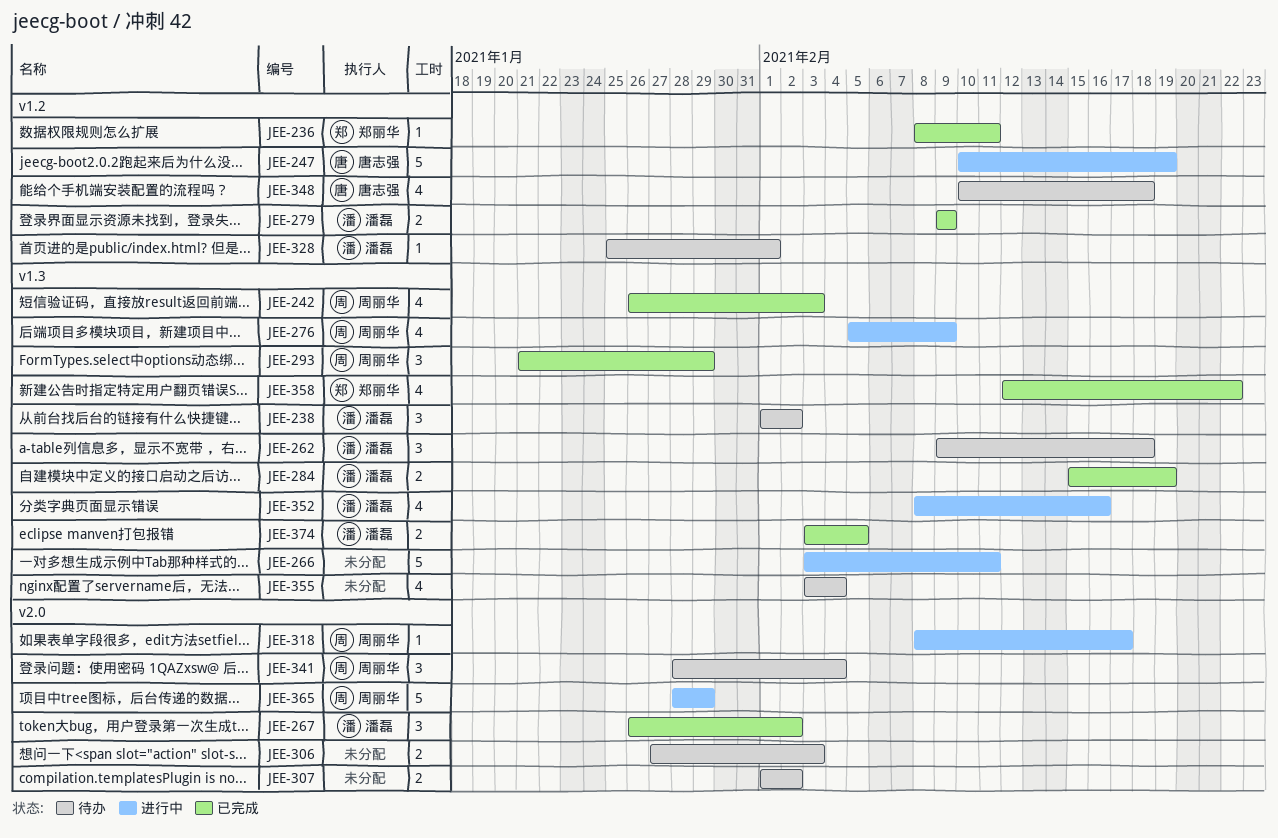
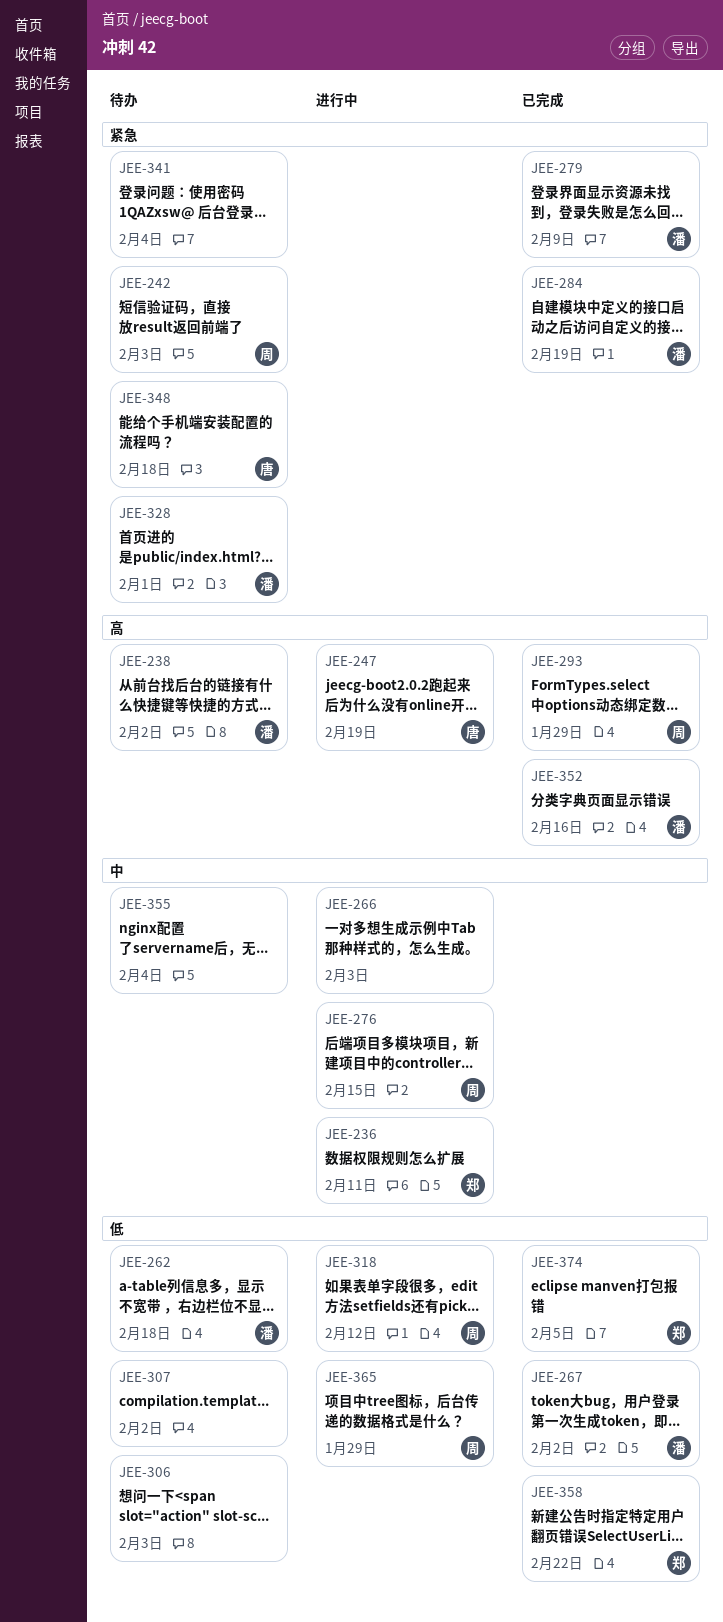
JEE-236, status: 已完成 -> 进行中
JEE-242, status: 已完成 -> 待办
JEE-266, due: Feb 11 -> Feb 3
JEE-276, due: Feb 9 -> Feb 15
JEE-318, due: Feb 17 -> Feb 12
JEE-341, owner: 周丽华 -> none
JEE-352, status: 进行中 -> 已完成
JEE-374, owner: 潘磊 -> 郑丽华

